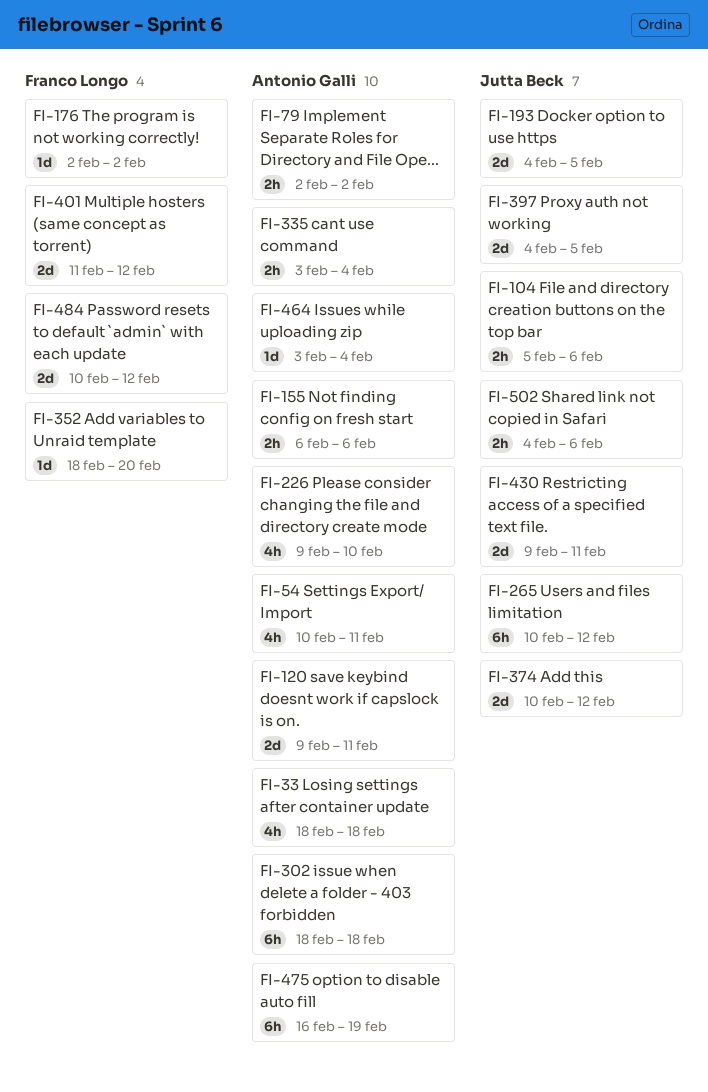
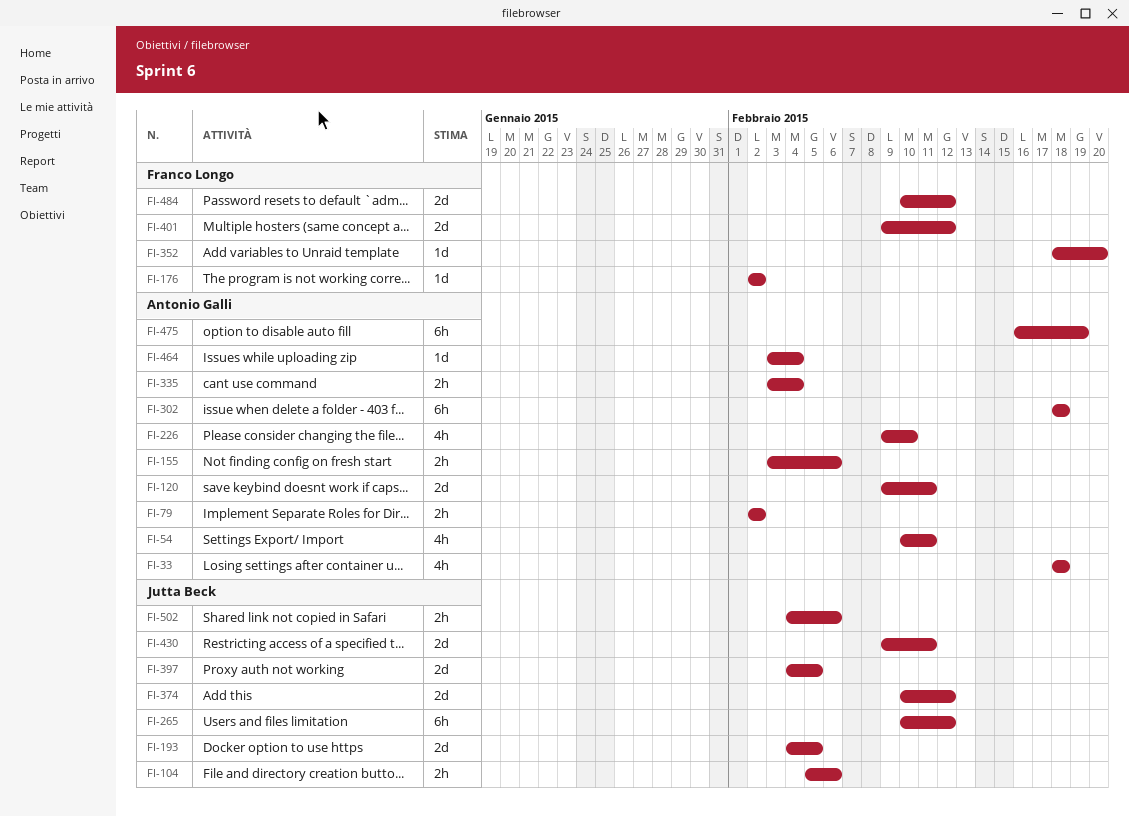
FI-155, start: Feb 6 -> Feb 3
FI-401, start: Feb 11 -> Feb 9

